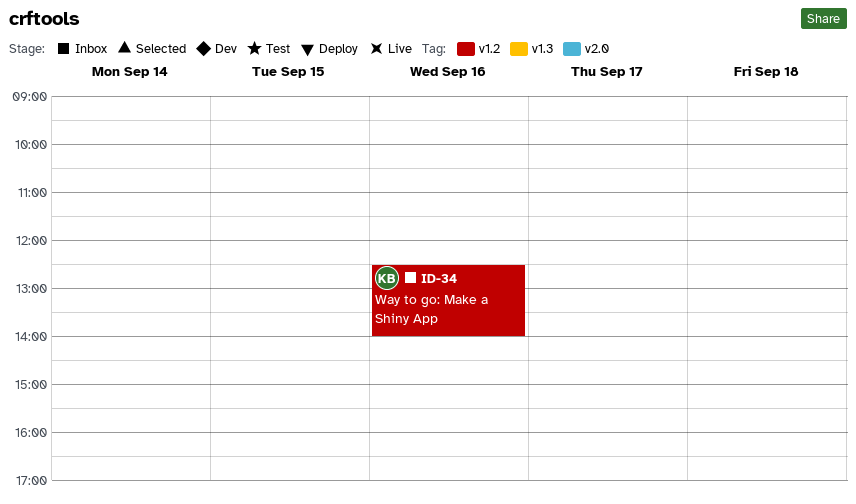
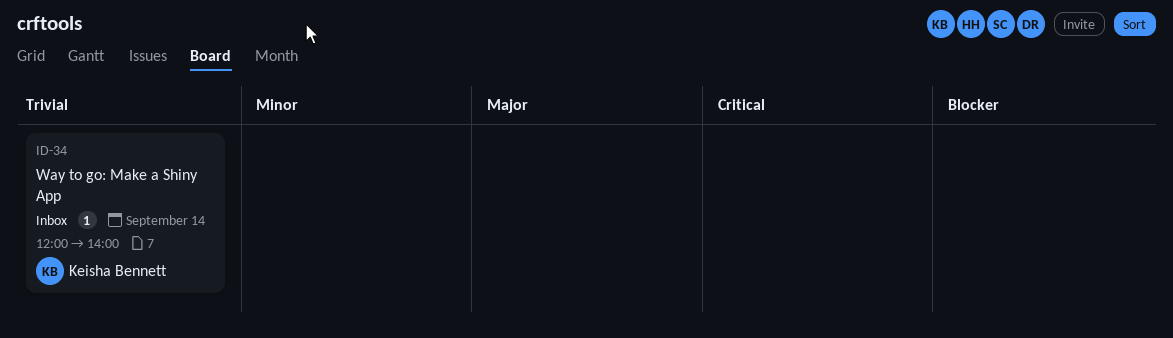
ID-34, day: Sep 16 -> Sep 14
ID-34, begins: 12:30 -> 12:00

